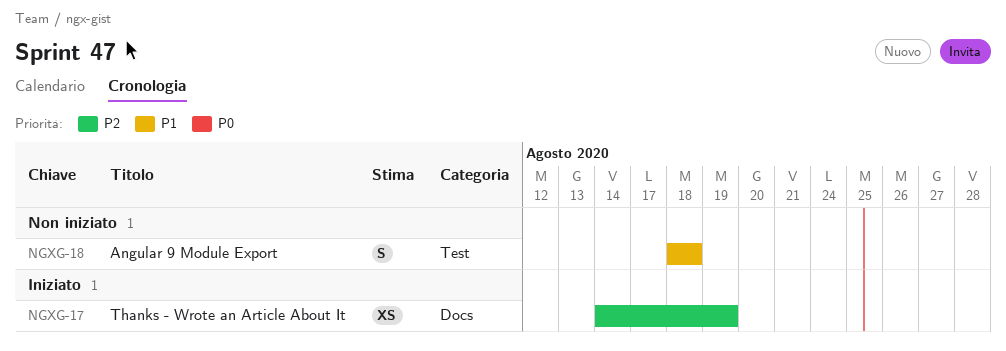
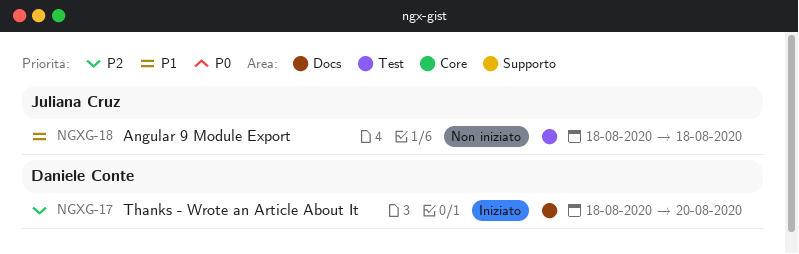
NGXG-17, start: Aug 14 -> Aug 18
NGXG-17, due: Aug 19 -> Aug 20

